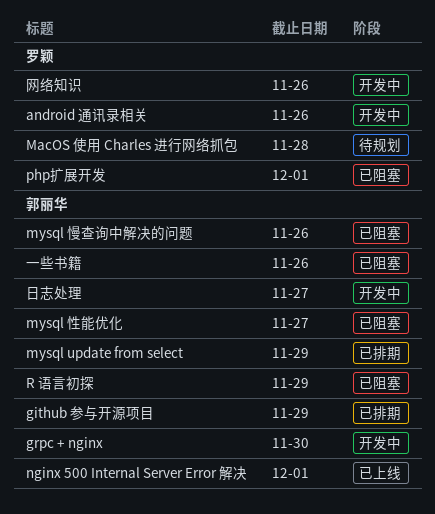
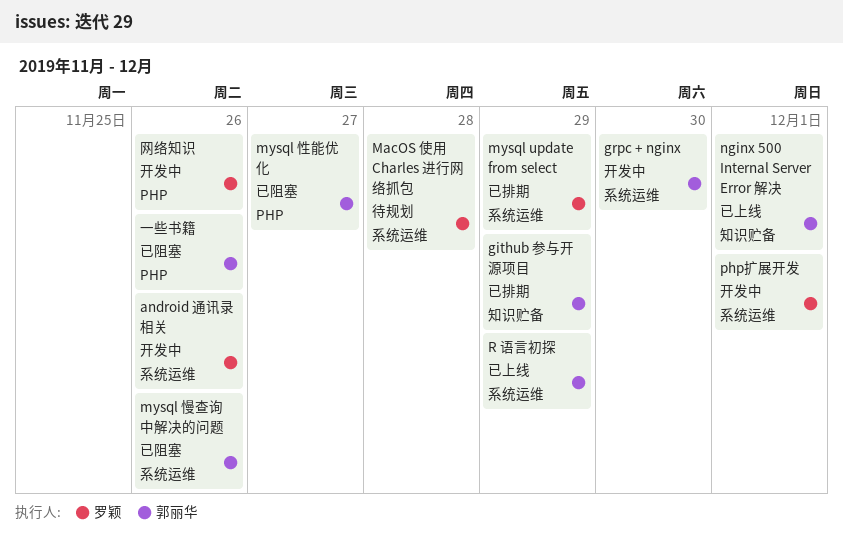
mysql update from select, owner: 郭丽华 -> 罗颖
php扩展开发, status: 已阻塞 -> 开发中
R 语言初探, status: 已阻塞 -> 已上线
日志处理: present -> none

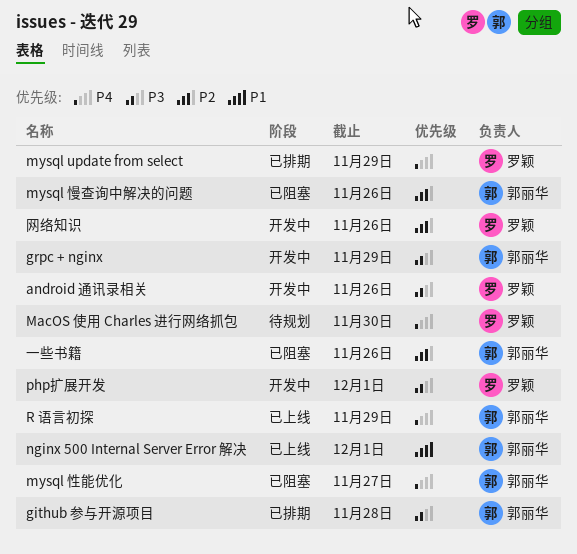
github 参与开源项目, due: Nov 29 -> Nov 28
grpc + nginx, due: Nov 30 -> Nov 29
MacOS 使用 Charles 进行网络抓包, due: Nov 28 -> Nov 30

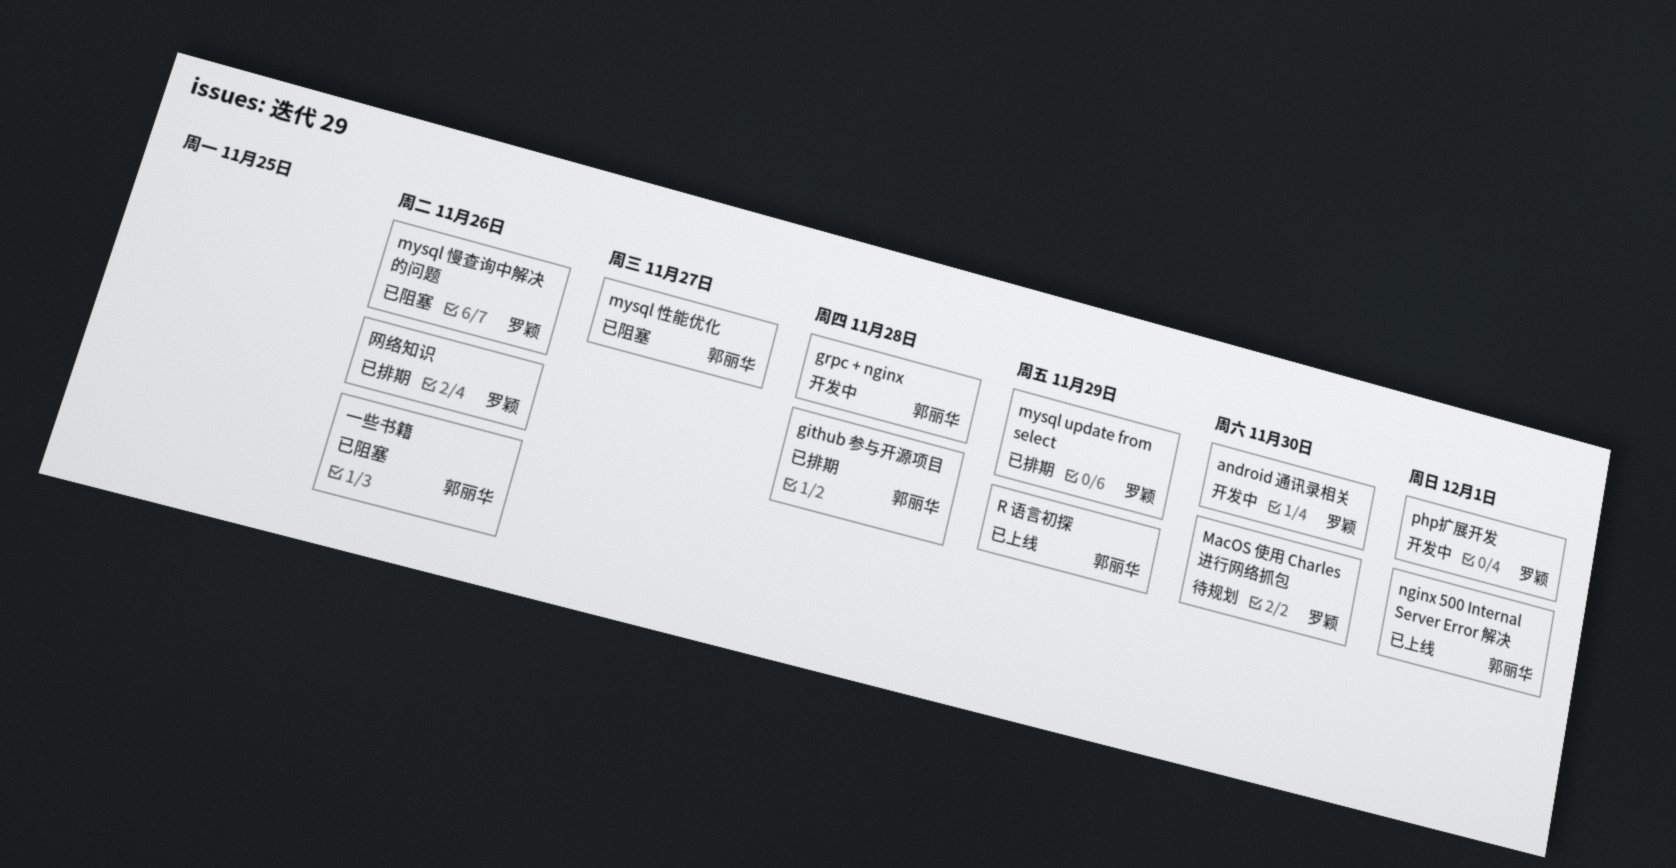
android 通讯录相关, due: Nov 26 -> Nov 30
grpc + nginx, due: Nov 29 -> Nov 28
mysql 慢查询中解决的问题, owner: 郭丽华 -> 罗颖
网络知识, status: 开发中 -> 已排期

